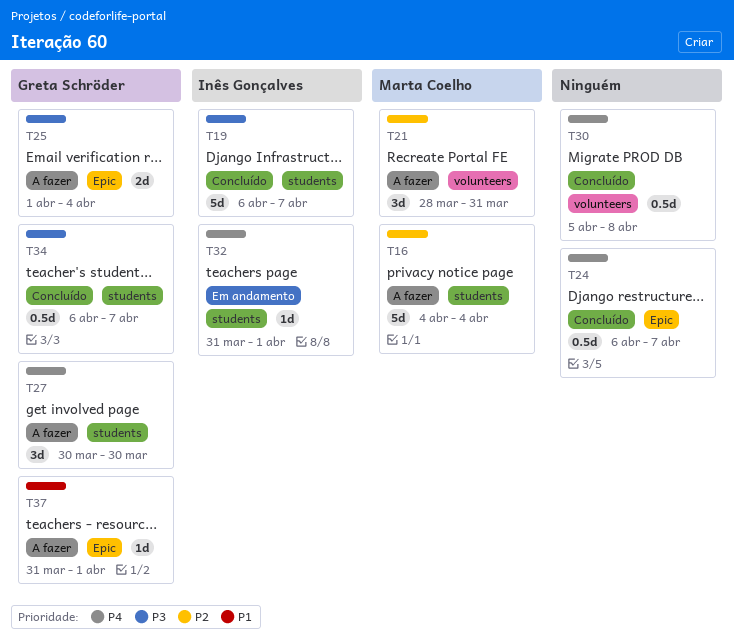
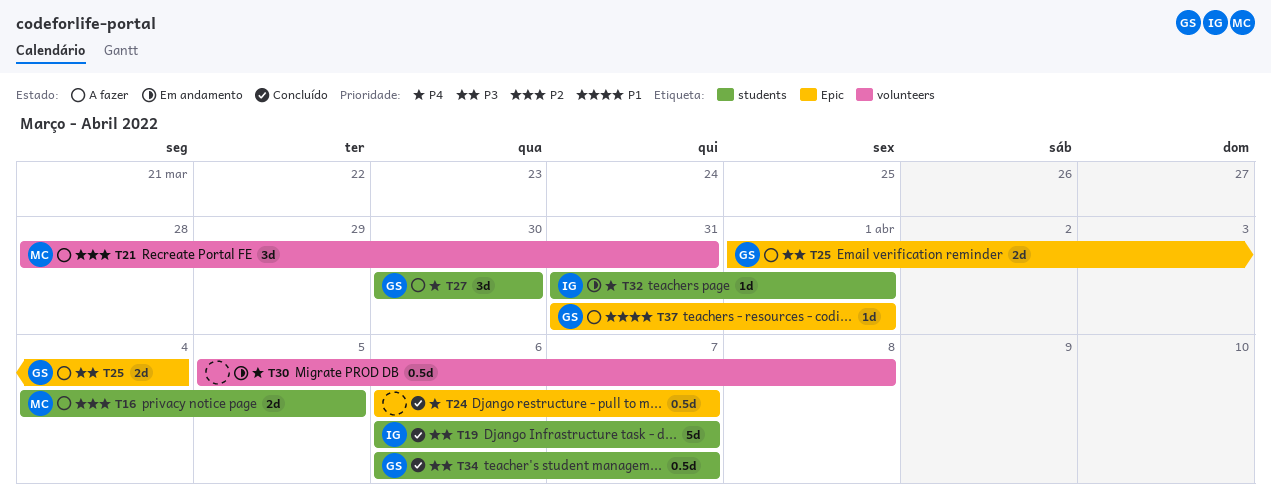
T16, estimate: 5d -> 2d
T16, due: Apr 4 -> Apr 5
T30, status: Concluído -> Em andamento

